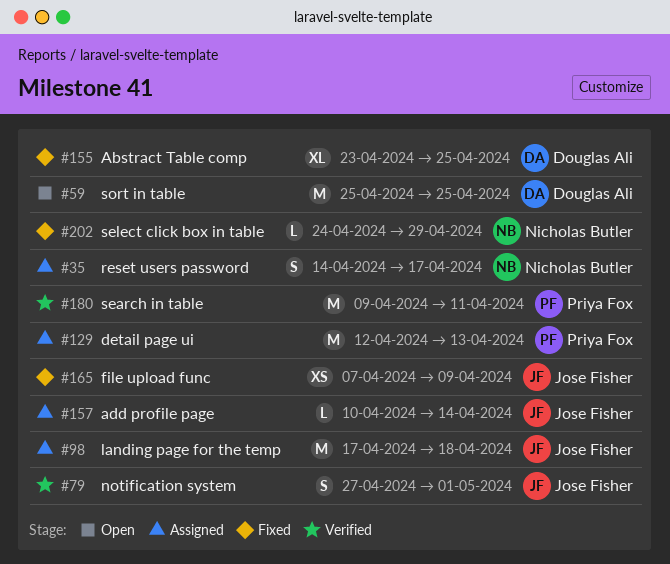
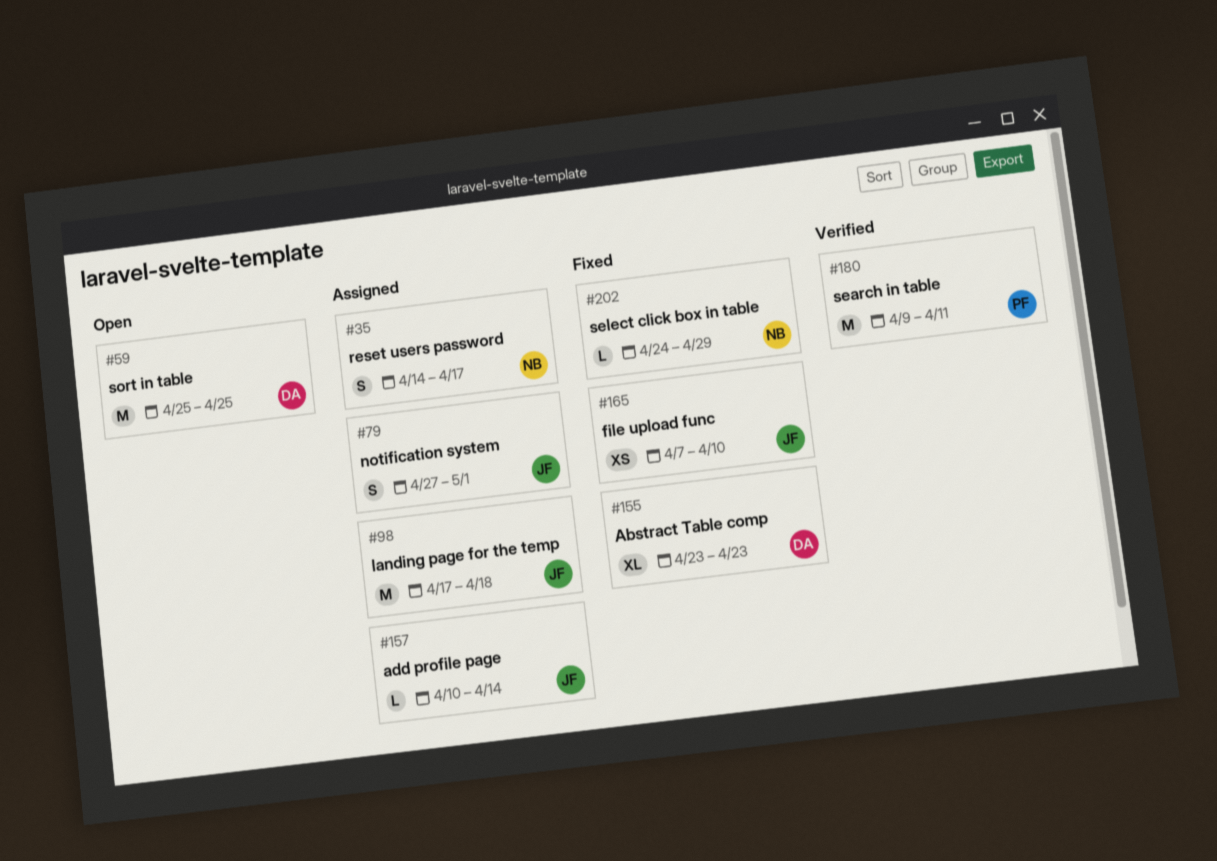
#79, status: Verified -> Assigned
#129: present -> none
#155, due: Apr 25 -> Apr 23
#165, due: Apr 9 -> Apr 10

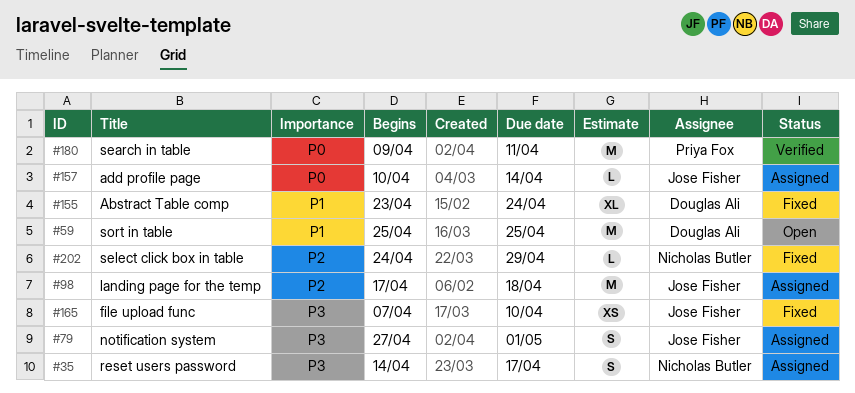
#155, due: Apr 23 -> Apr 24

